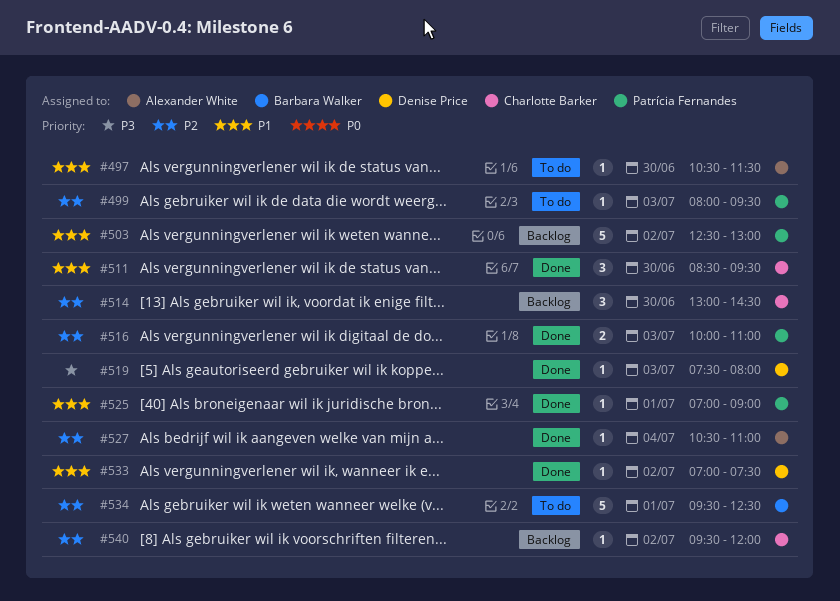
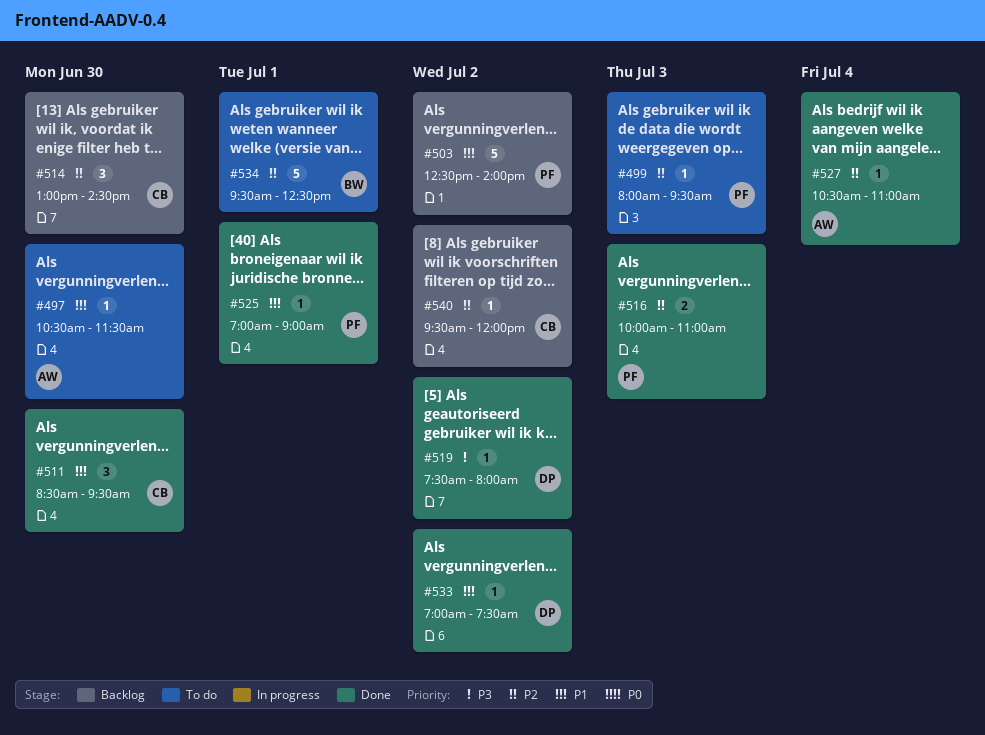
#503, ends: 13:00 -> 14:00
#519, day: Jul 3 -> Jul 2

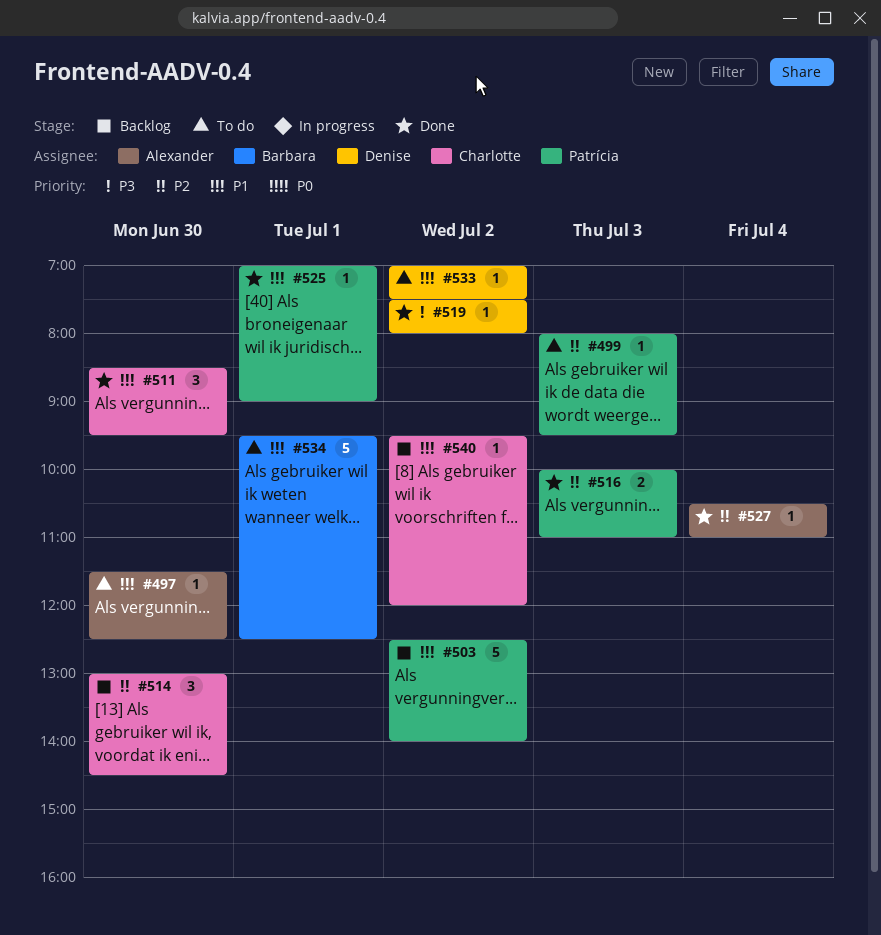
#497, begins: 10:30 -> 11:30
#497, ends: 11:30 -> 12:30
#533, status: Done -> To do
#534, priority: P2 -> P1
#540, priority: P2 -> P1

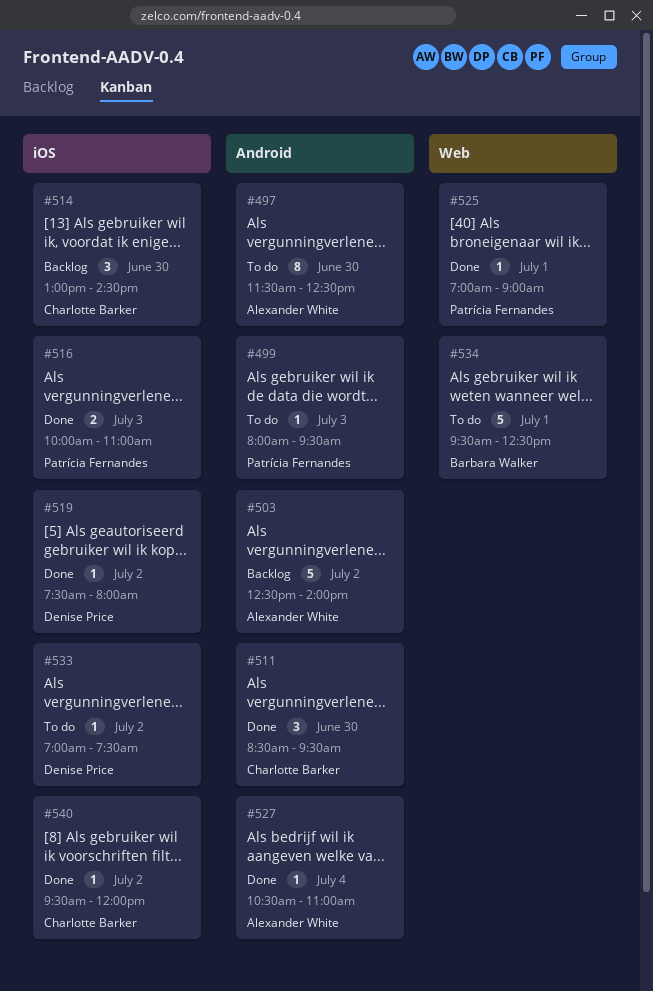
#497, estimate: 1 -> 8
#503, owner: Patrícia Fernandes -> Alexander White
#540, status: Backlog -> Done

